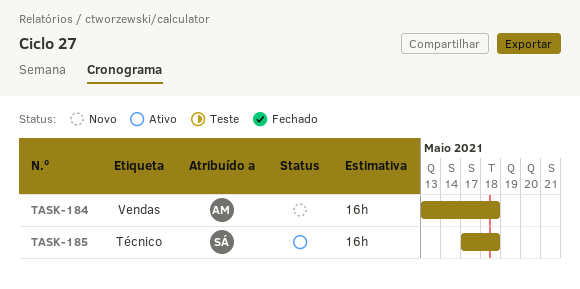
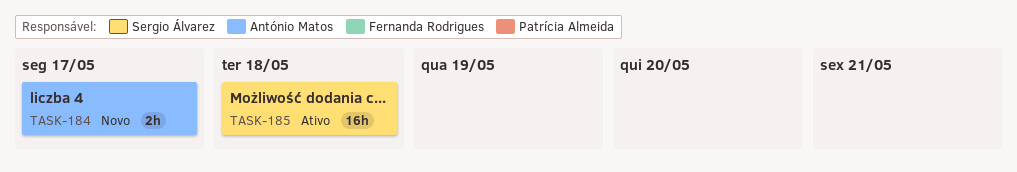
TASK-184, estimate: 16h -> 2h
TASK-184, due: May 18 -> May 17

